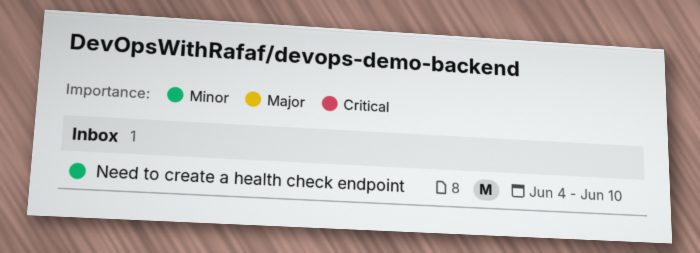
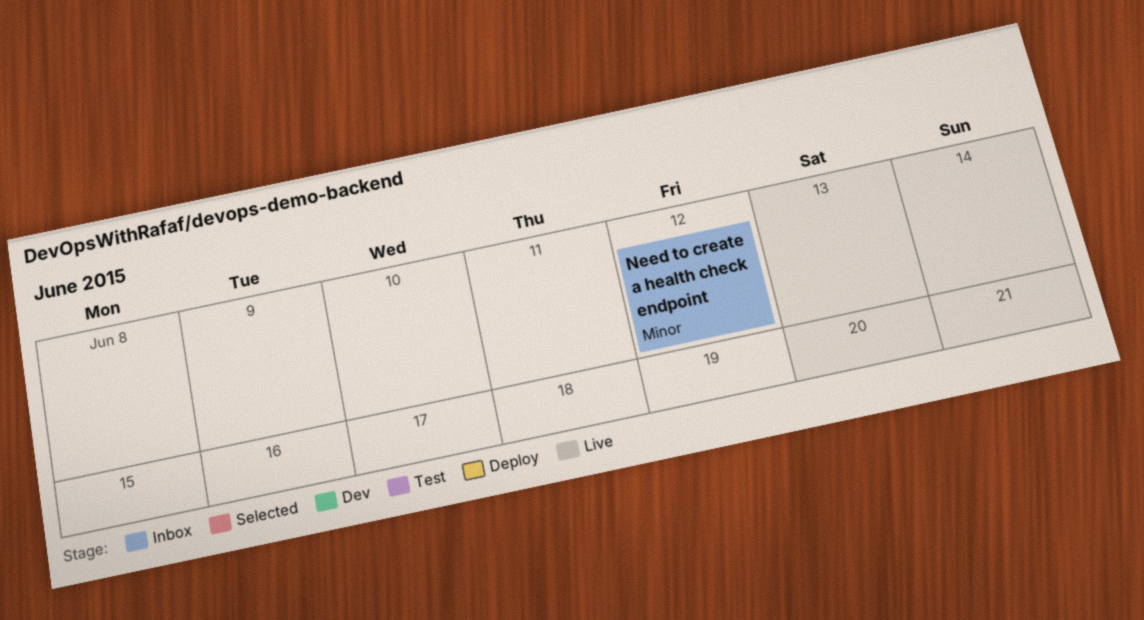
Need to create a health check endpoint, due: Jun 10 -> Jun 12

